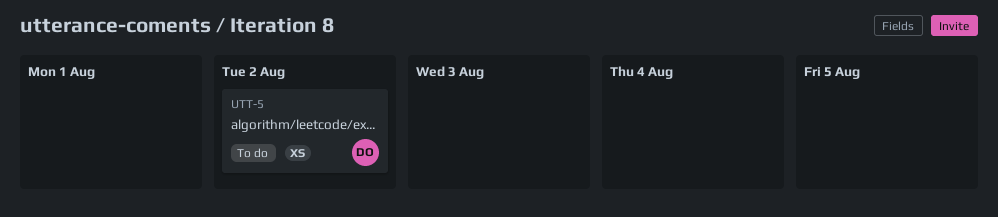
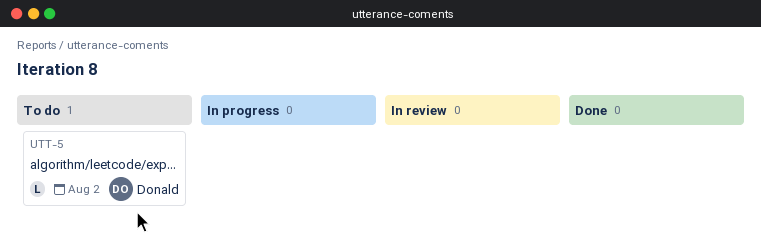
UTT-5, estimate: XS -> L

